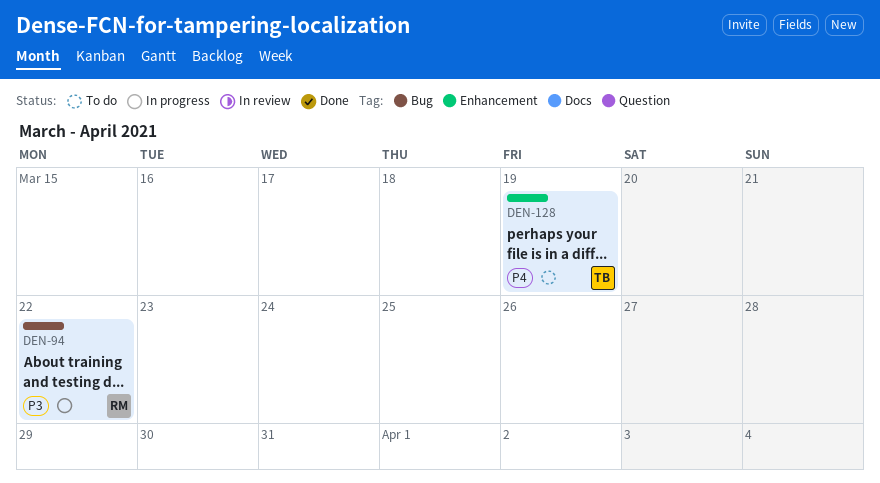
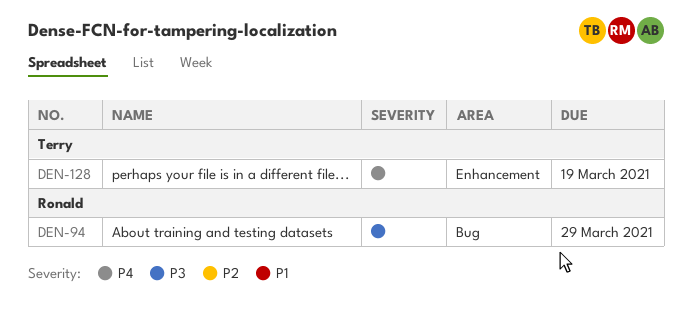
DEN-94, due: Mar 22 -> Mar 29

